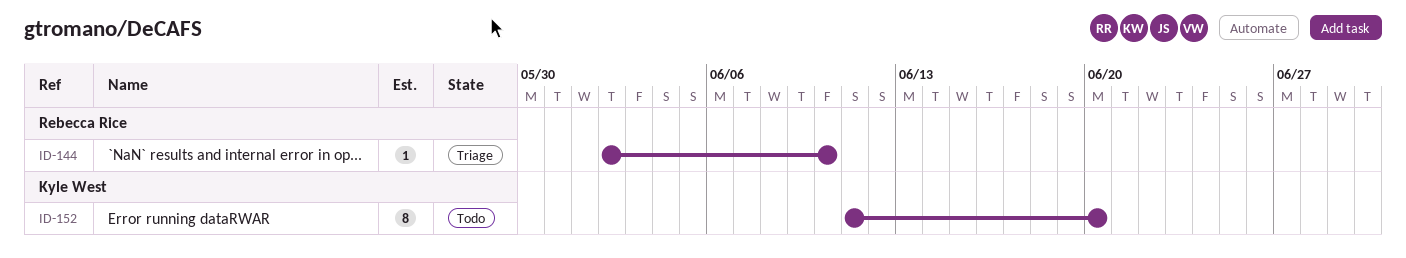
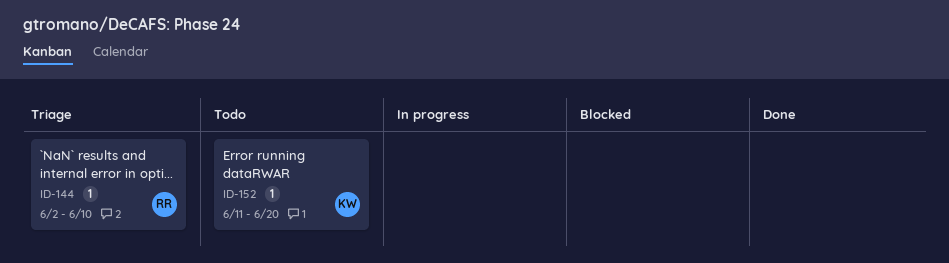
ID-152, estimate: 8 -> 1

